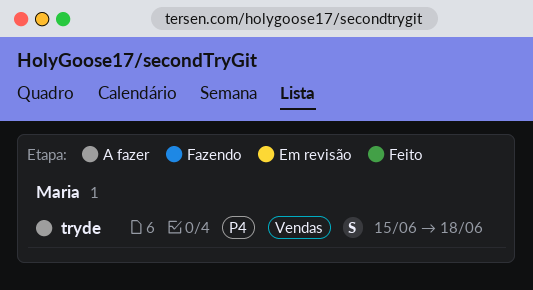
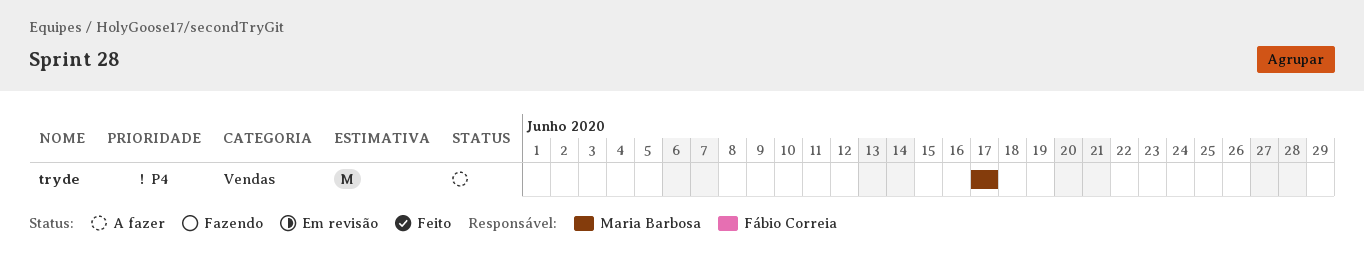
tryde, estimate: S -> M
tryde, start: Jun 15 -> Jun 17
tryde, due: Jun 18 -> Jun 17

